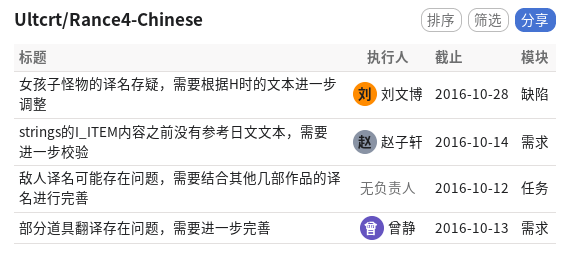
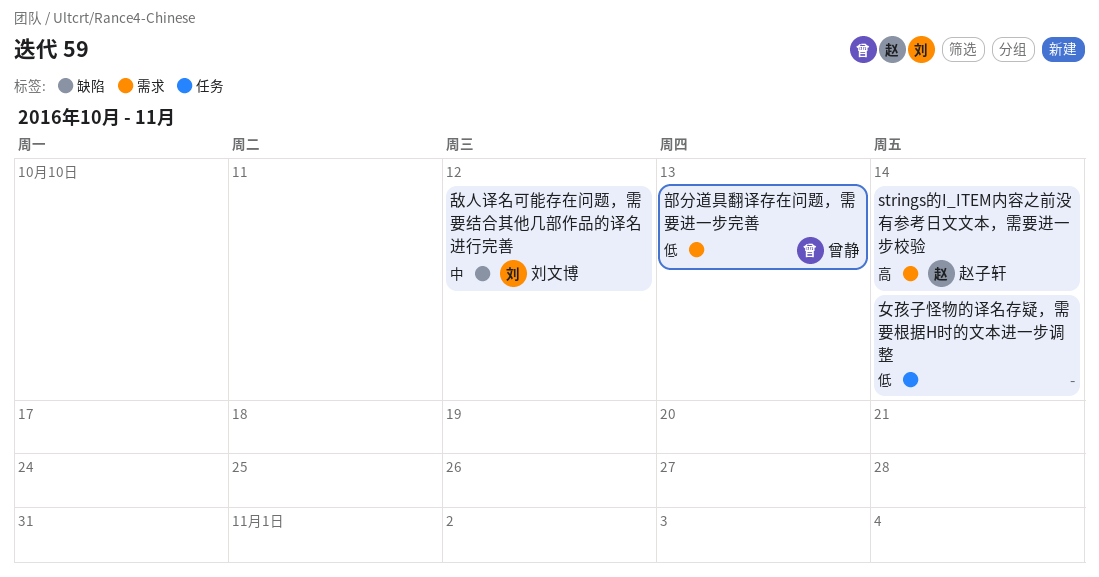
女孩子怪物的译名存疑，需要根据H时的文本进一步调整, owner: 刘文博 -> none
女孩子怪物的译名存疑，需要根据H时的文本进一步调整, label: 缺陷 -> 任务
女孩子怪物的译名存疑，需要根据H时的文本进一步调整, due: Oct 28 -> Oct 14
敌人译名可能存在问题，需要结合其他几部作品的译名进行完善, owner: none -> 刘文博
敌人译名可能存在问题，需要结合其他几部作品的译名进行完善, label: 任务 -> 缺陷

